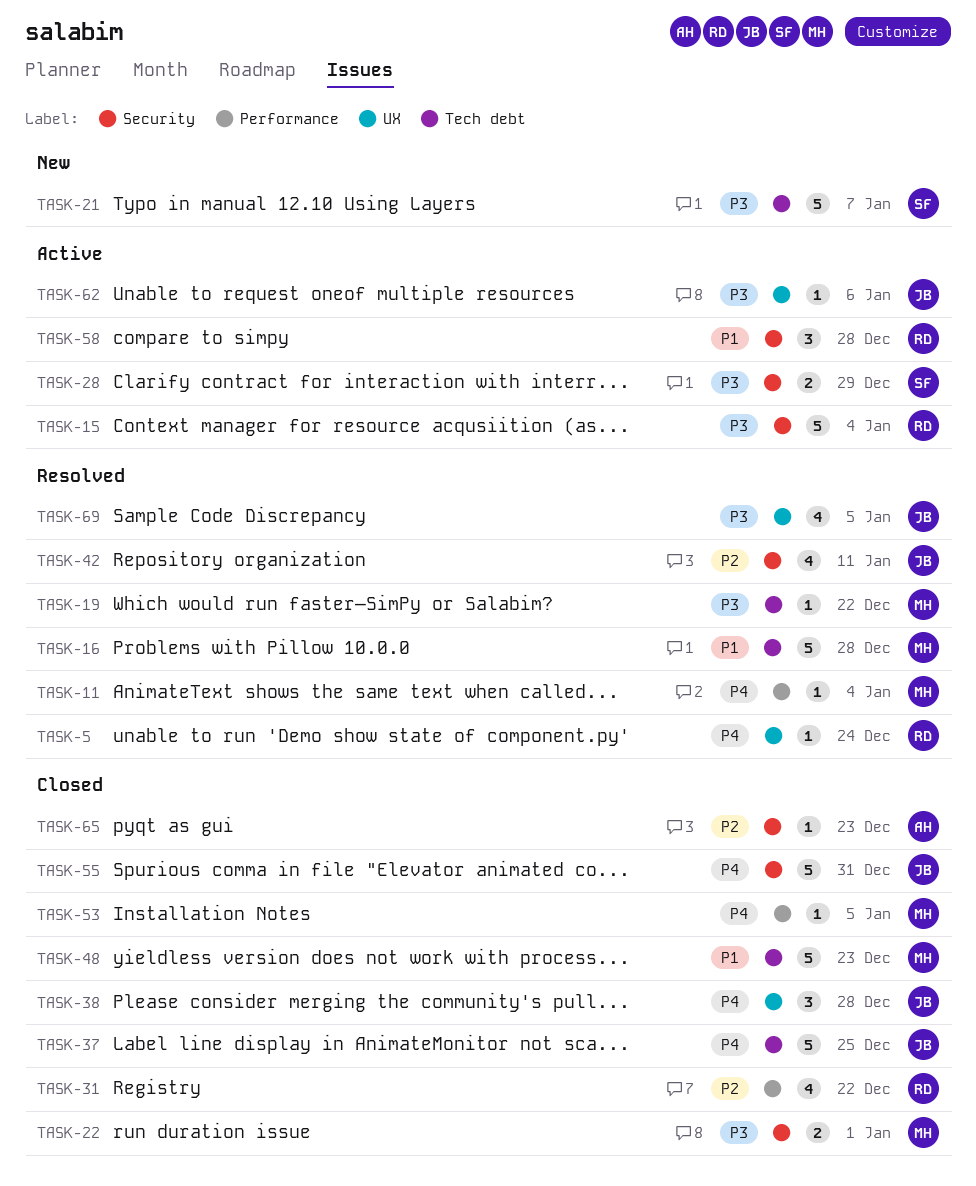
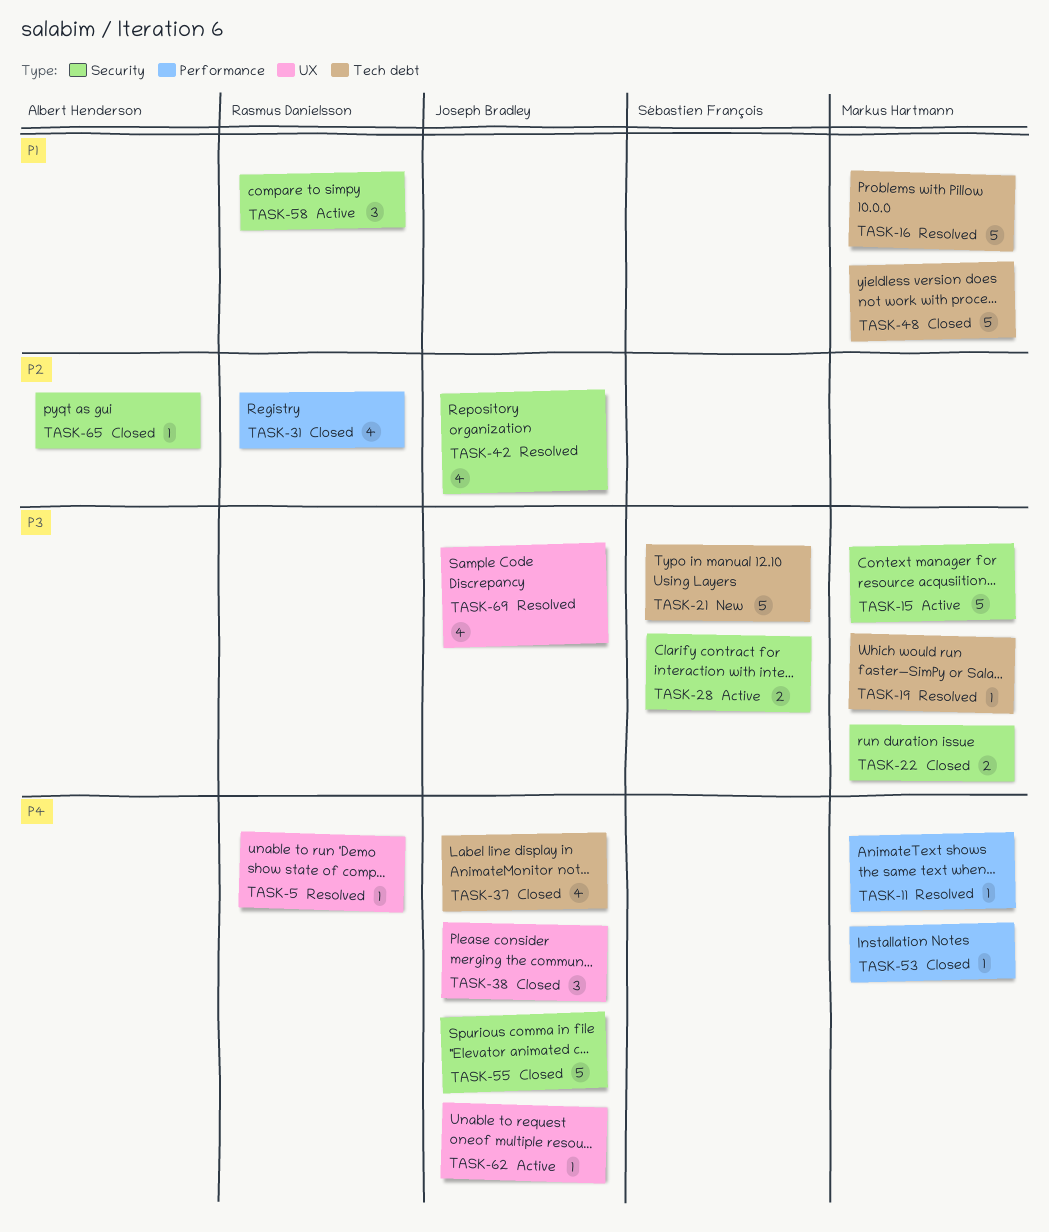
TASK-15, owner: Rasmus Danielsson -> Markus Hartmann
TASK-37, estimate: 5 -> 4
TASK-62, priority: P3 -> P4

